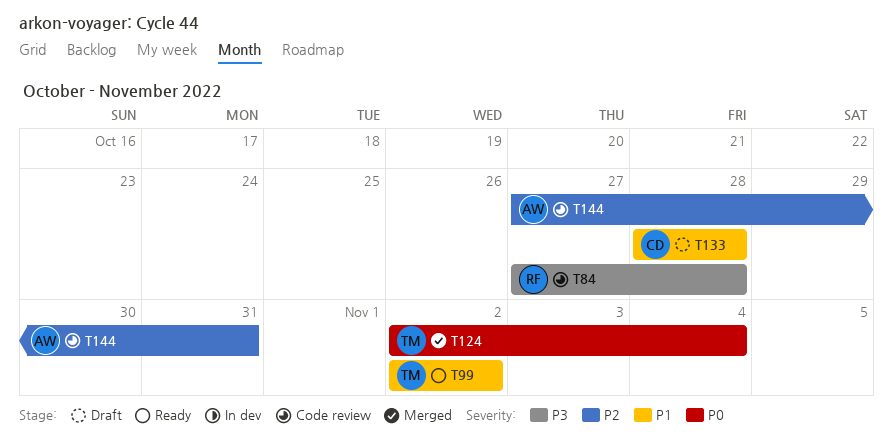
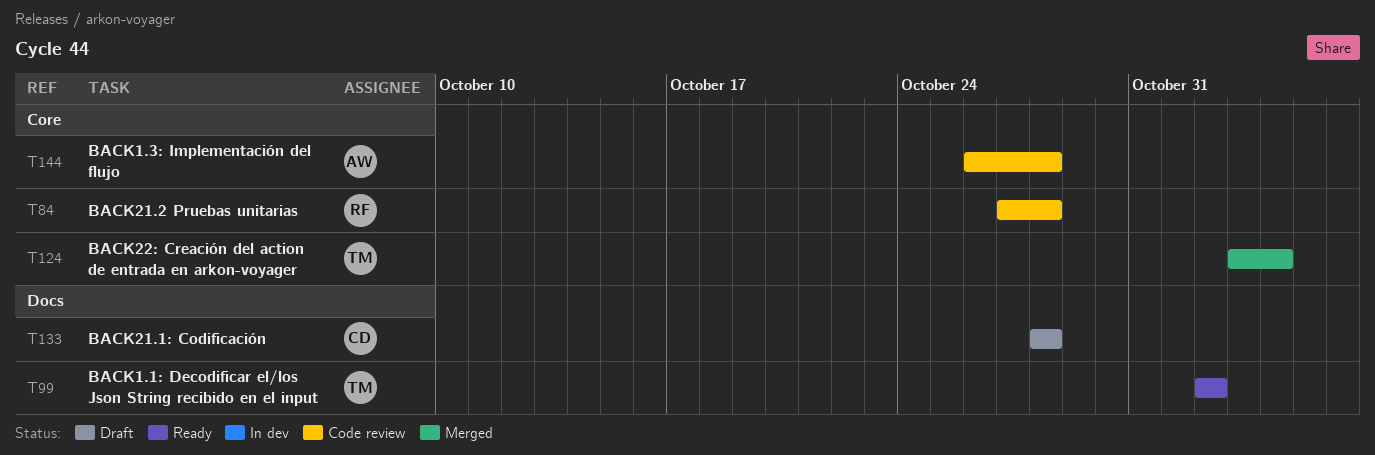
T124, start: Nov 2 -> Nov 3
T144, start: Oct 27 -> Oct 26
T144, due: Oct 31 -> Oct 28

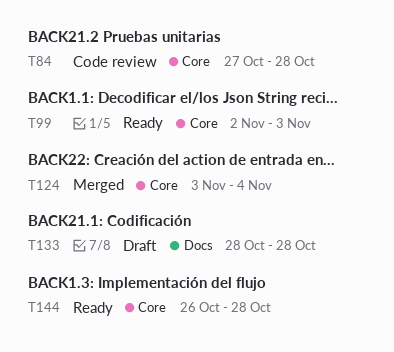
T99, label: Docs -> Core
T99, due: Nov 2 -> Nov 3
T144, status: Code review -> Ready

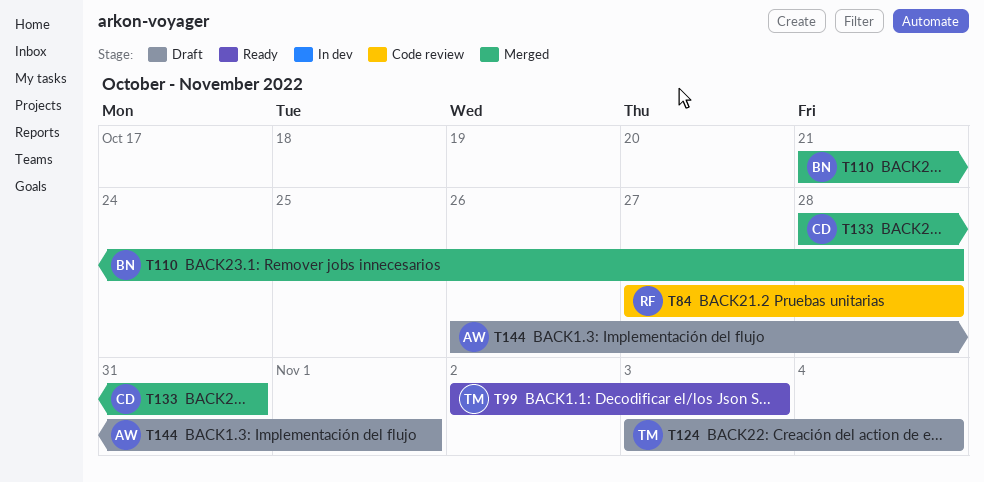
T110: none -> present
T124, status: Merged -> Draft
T133, status: Draft -> Merged
T133, due: Oct 28 -> Oct 31
T144, status: Ready -> Draft
T144, due: Oct 28 -> Nov 1

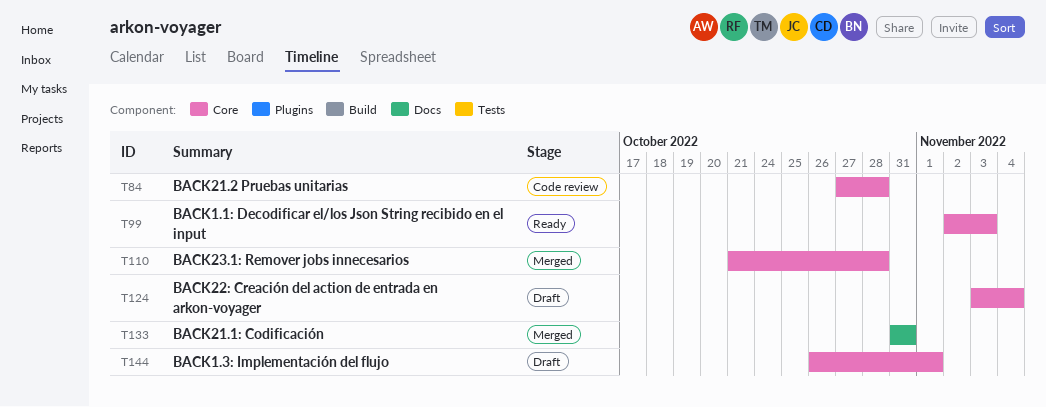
T133, start: Oct 28 -> Oct 31

